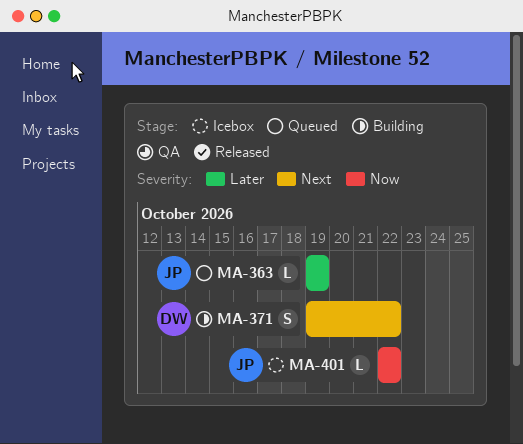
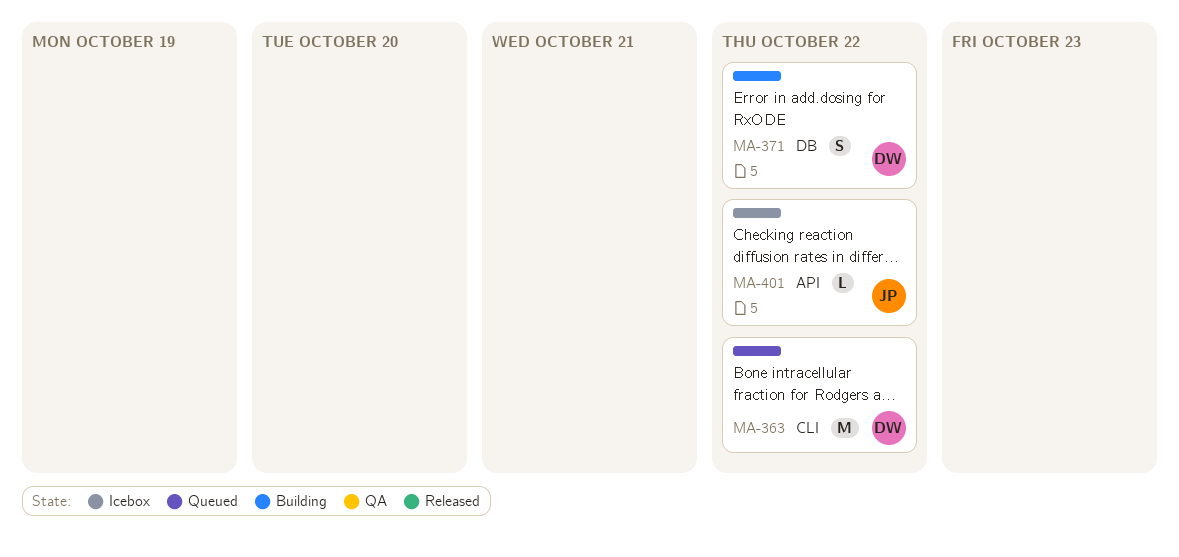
MA-363, owner: JP -> DW
MA-363, estimate: L -> M
MA-363, due: Oct 19 -> Oct 22

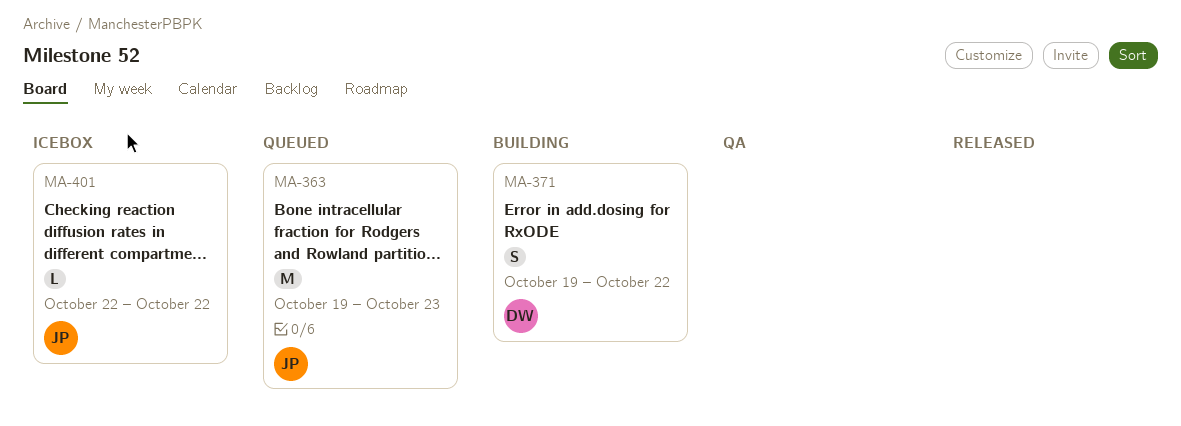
MA-363, owner: DW -> JP
MA-363, due: Oct 22 -> Oct 23

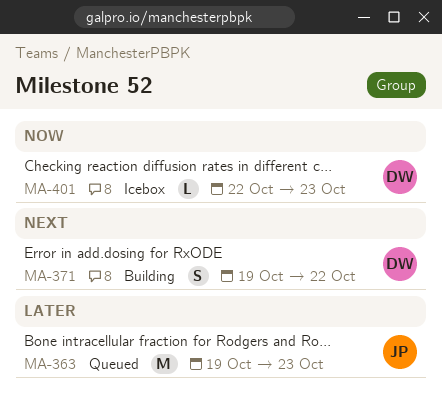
MA-401, owner: JP -> DW
MA-401, due: Oct 22 -> Oct 23

